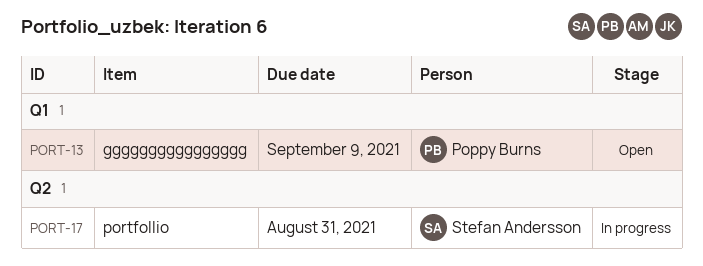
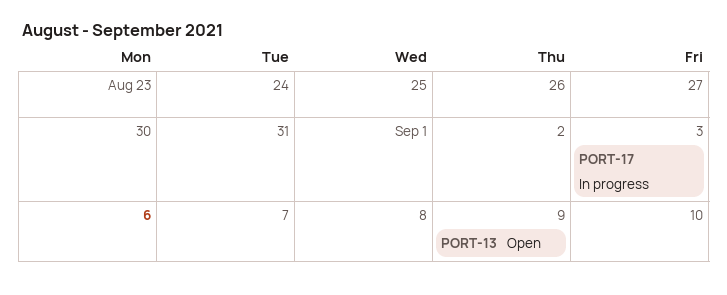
PORT-17, due: Aug 31 -> Sep 3

